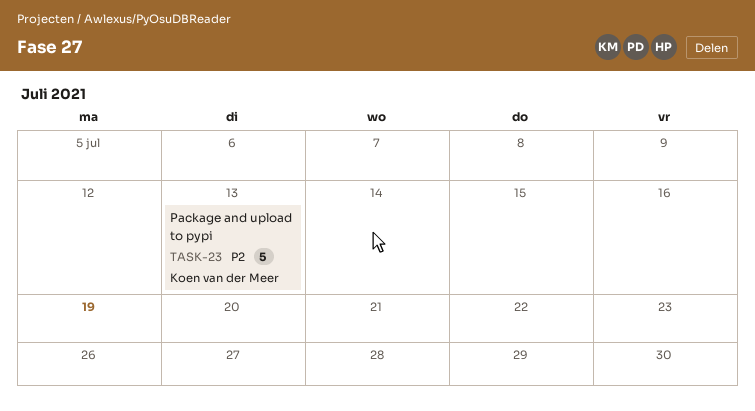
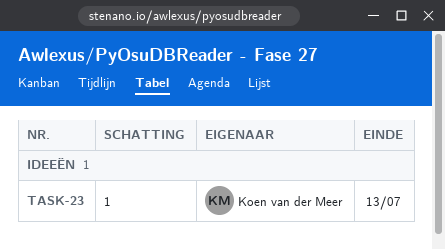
TASK-23, estimate: 5 -> 1

